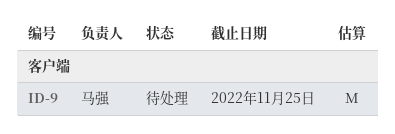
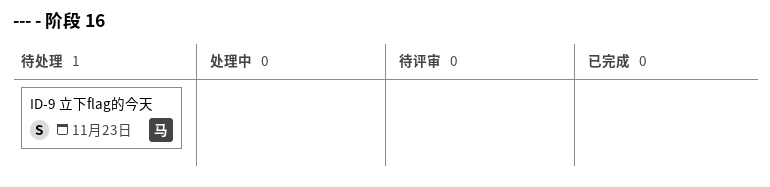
ID-9, estimate: M -> S
ID-9, due: Nov 25 -> Nov 23

